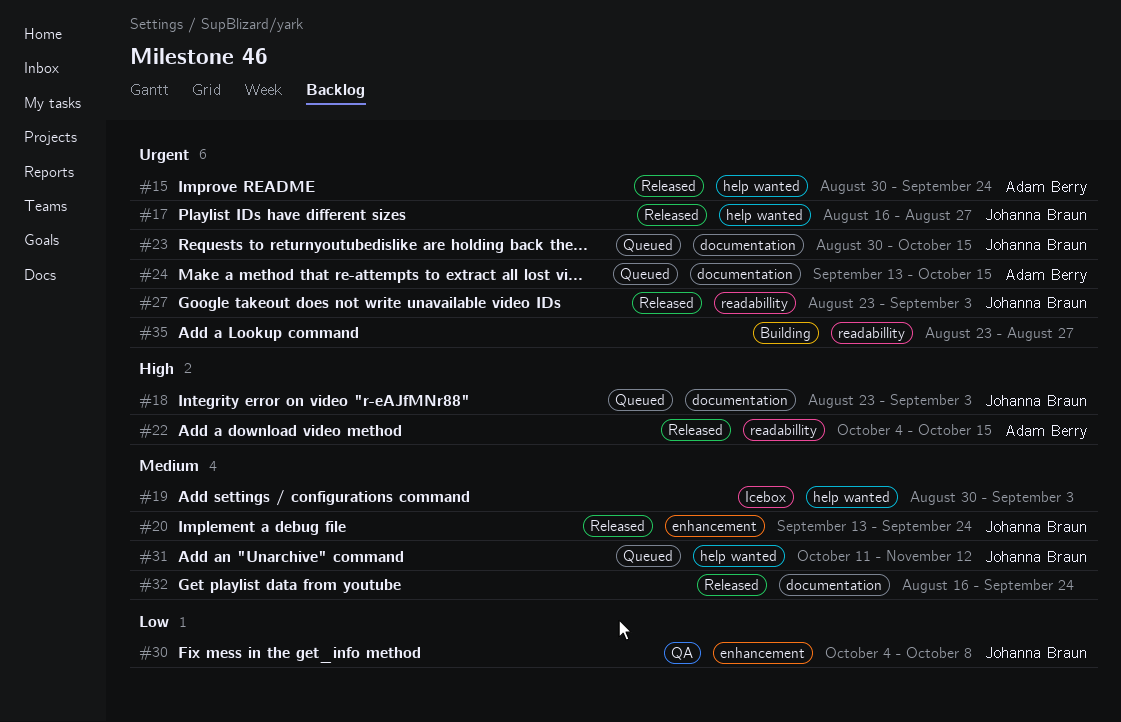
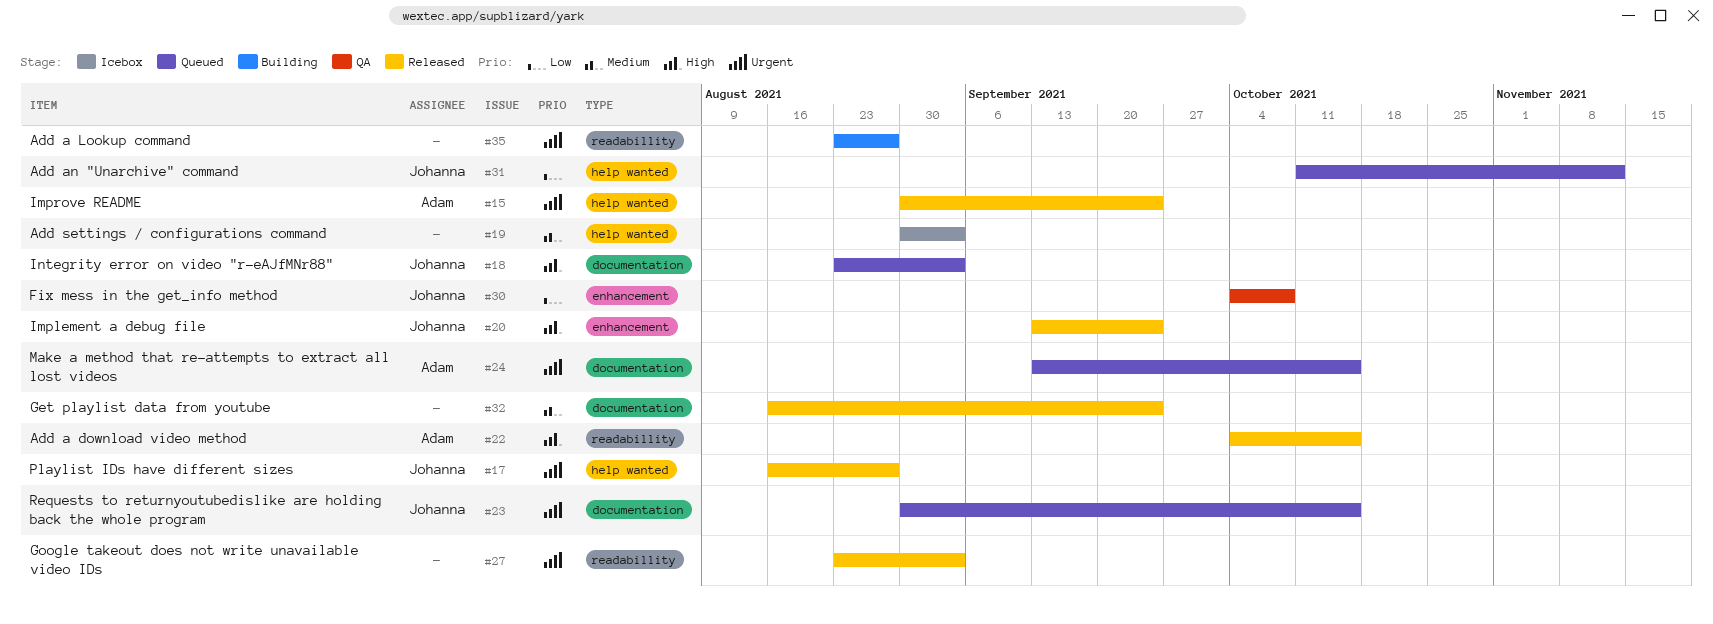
#20, priority: Medium -> High
#27, owner: Johanna Braun -> none
#31, priority: Medium -> Low

